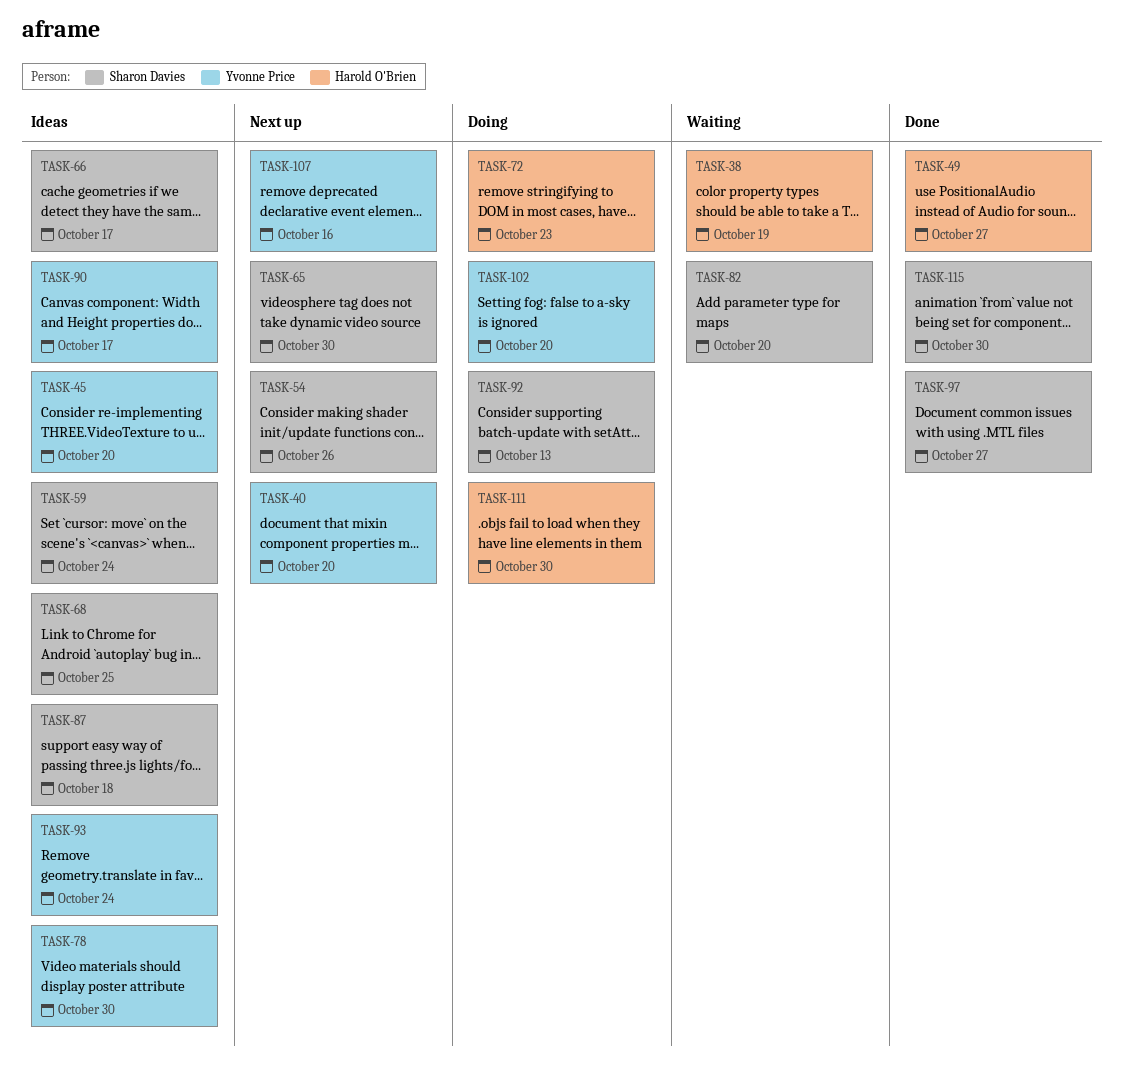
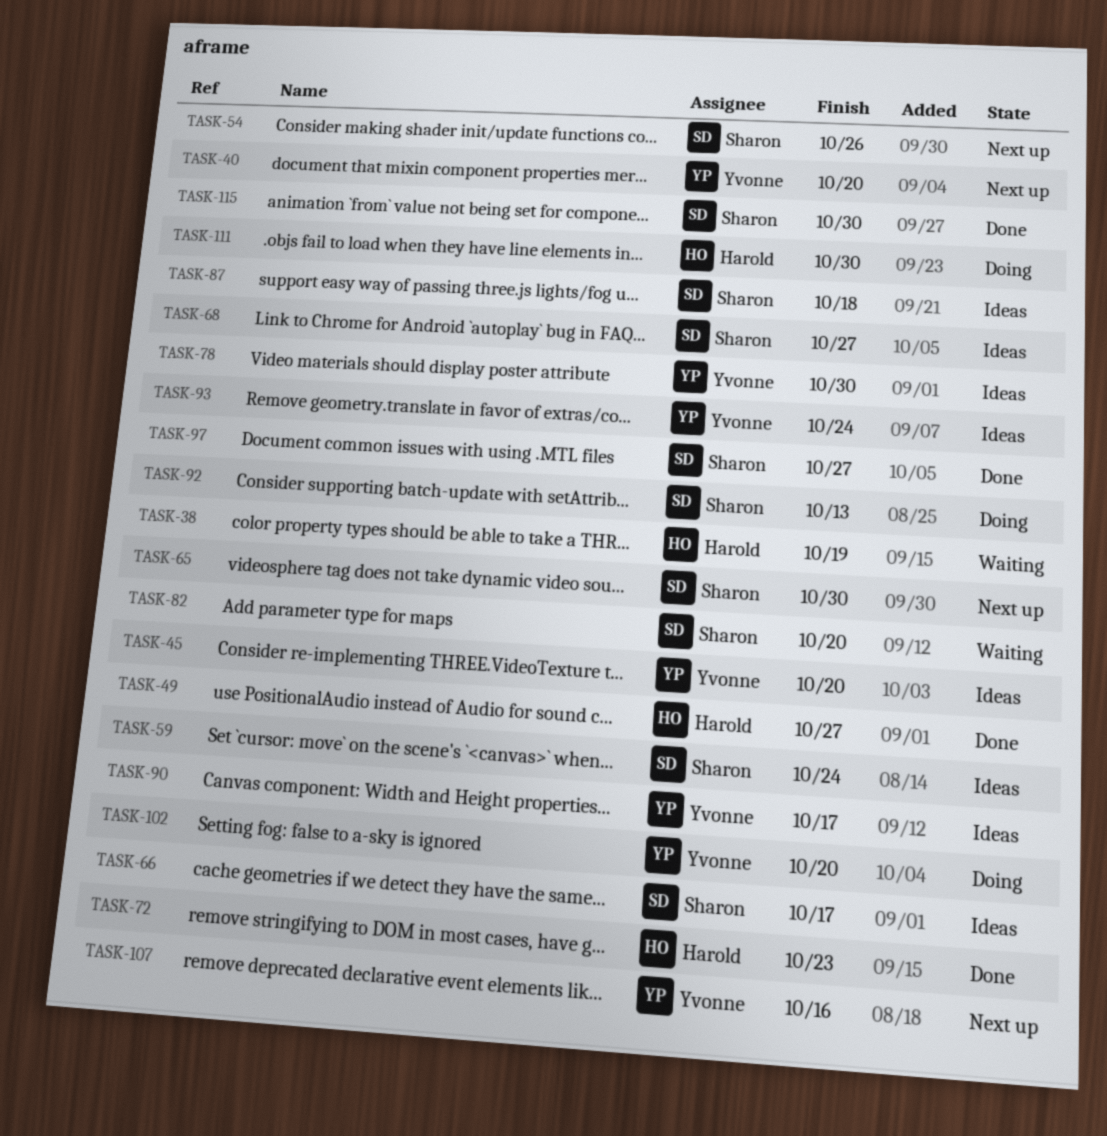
TASK-68, due: Oct 25 -> Oct 27
TASK-72, status: Doing -> Done

